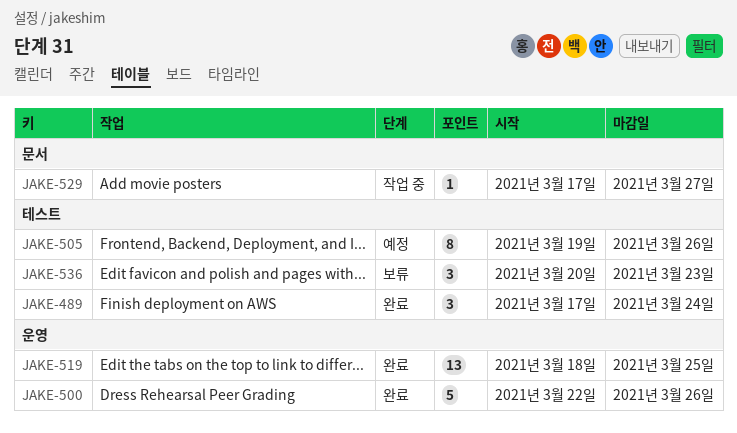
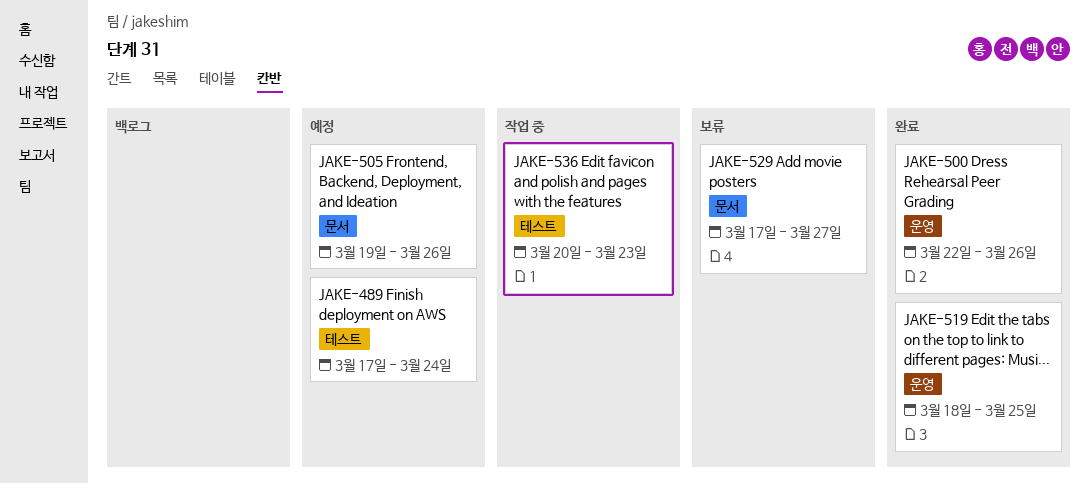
JAKE-489, status: 완료 -> 예정
JAKE-505, label: 테스트 -> 문서
JAKE-529, status: 작업 중 -> 보류
JAKE-536, status: 보류 -> 작업 중

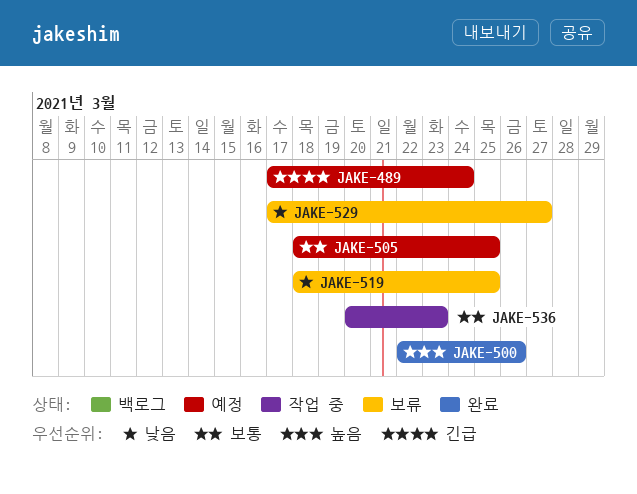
JAKE-505, start: Mar 19 -> Mar 18
JAKE-505, due: Mar 26 -> Mar 25
JAKE-519, status: 완료 -> 보류

